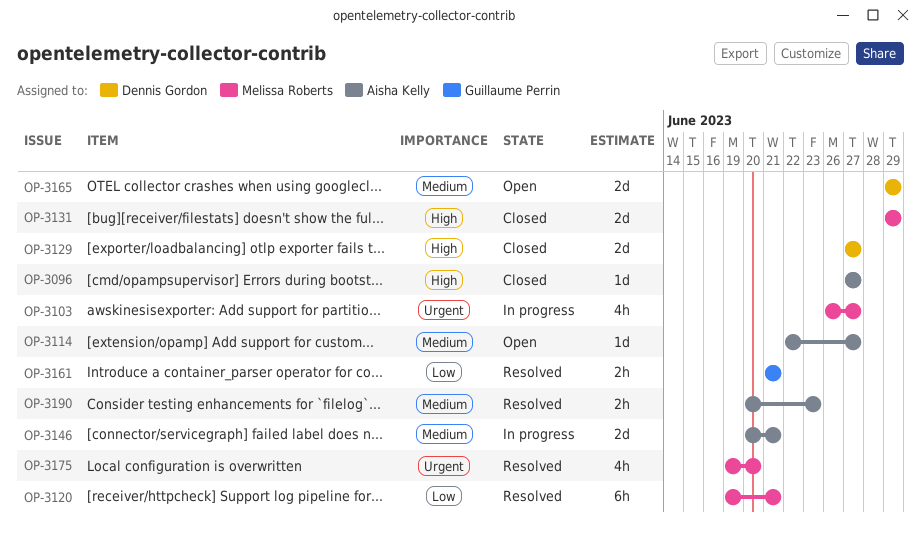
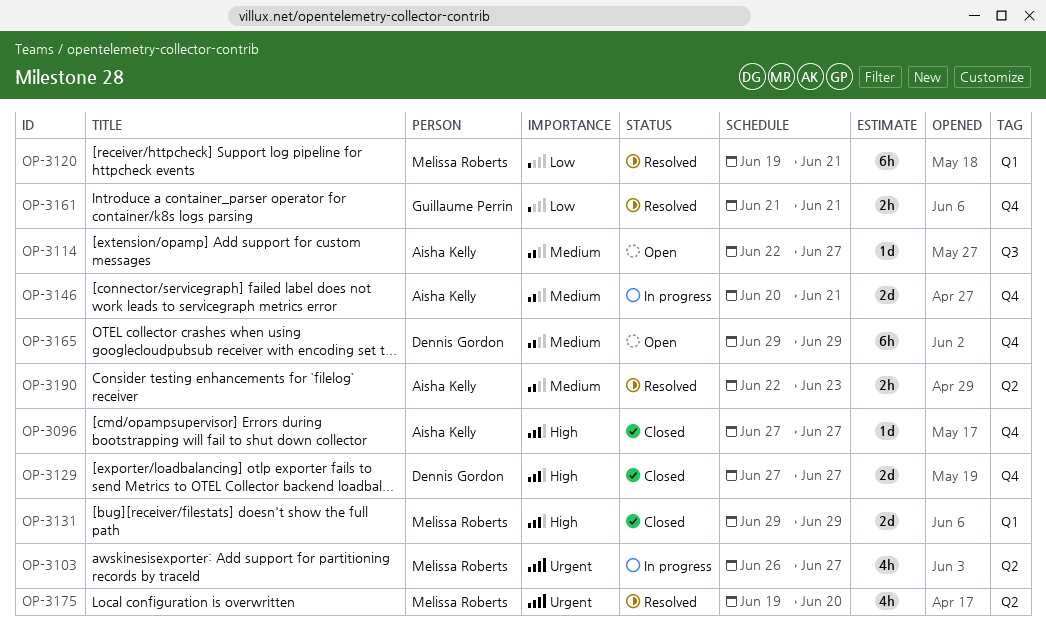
OP-3165, estimate: 2d -> 6h
OP-3190, start: Jun 20 -> Jun 22

